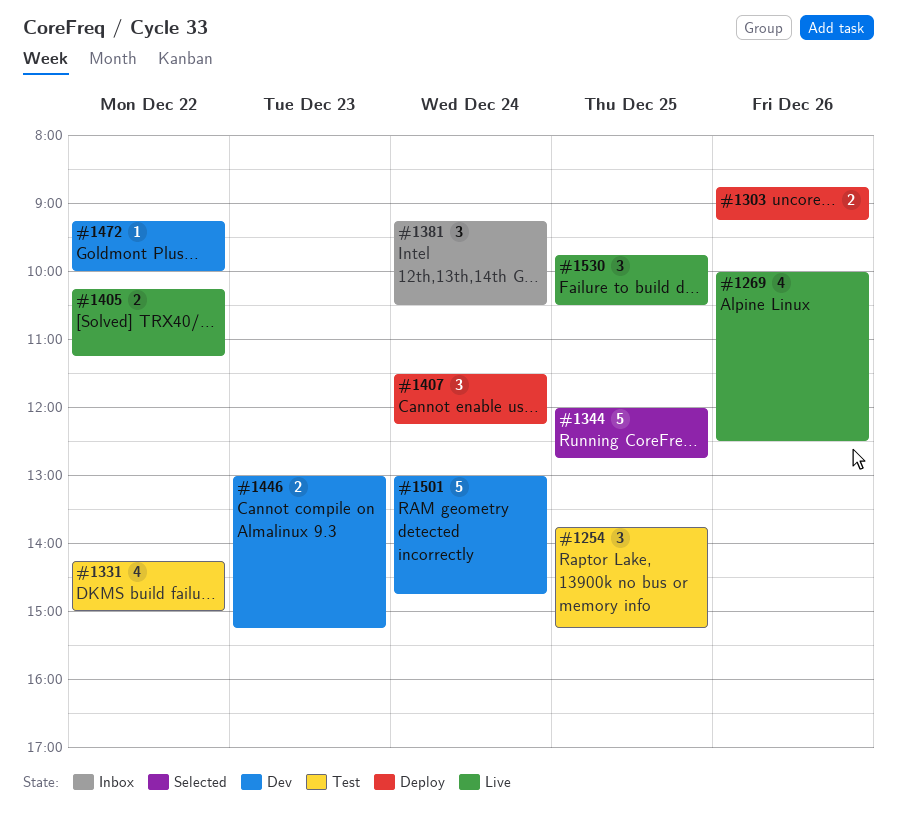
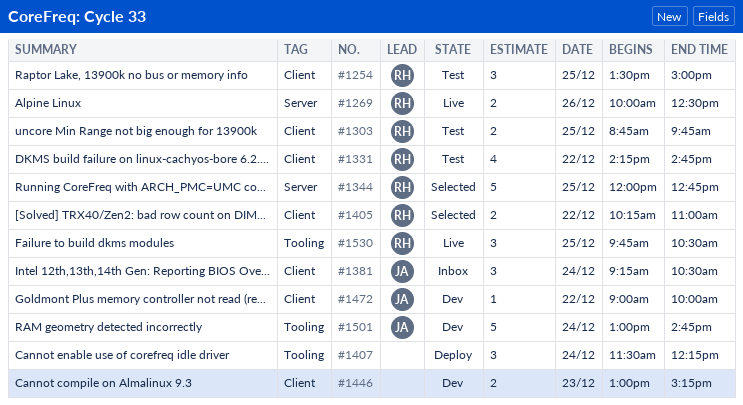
#1254, begins: 13:45 -> 13:30
#1254, ends: 15:15 -> 15:00
#1269, estimate: 4 -> 2
#1303, status: Deploy -> Test
#1303, day: Dec 26 -> Dec 25
#1303, ends: 09:15 -> 09:45
#1331, ends: 15:00 -> 14:45
#1405, status: Live -> Selected
#1405, ends: 11:15 -> 11:00
#1472, begins: 09:15 -> 09:00

